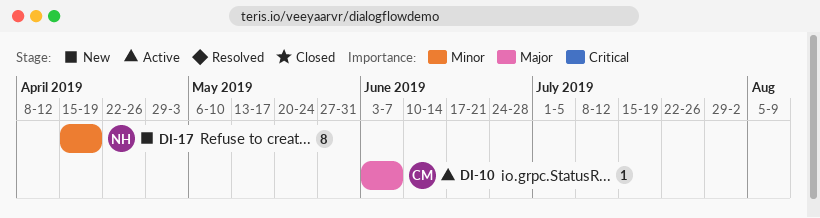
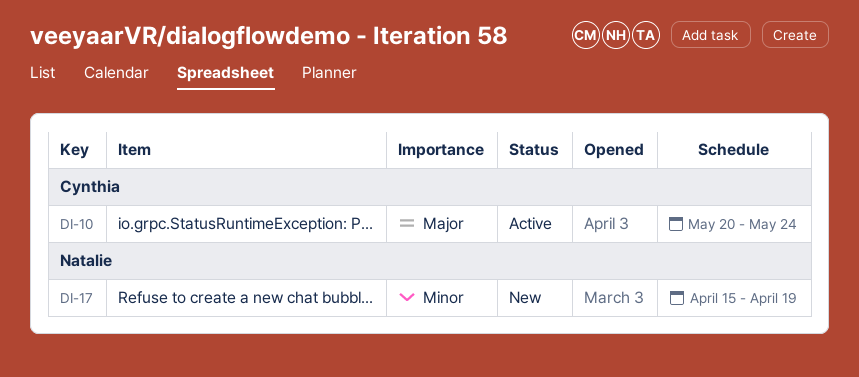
DI-10, start: Jun 3 -> May 20
DI-10, due: Jun 7 -> May 24

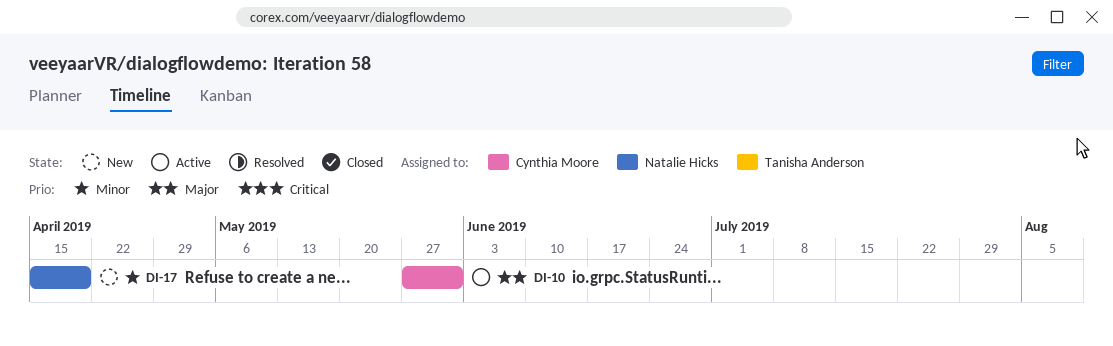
DI-10, start: May 20 -> May 27
DI-10, due: May 24 -> May 31

